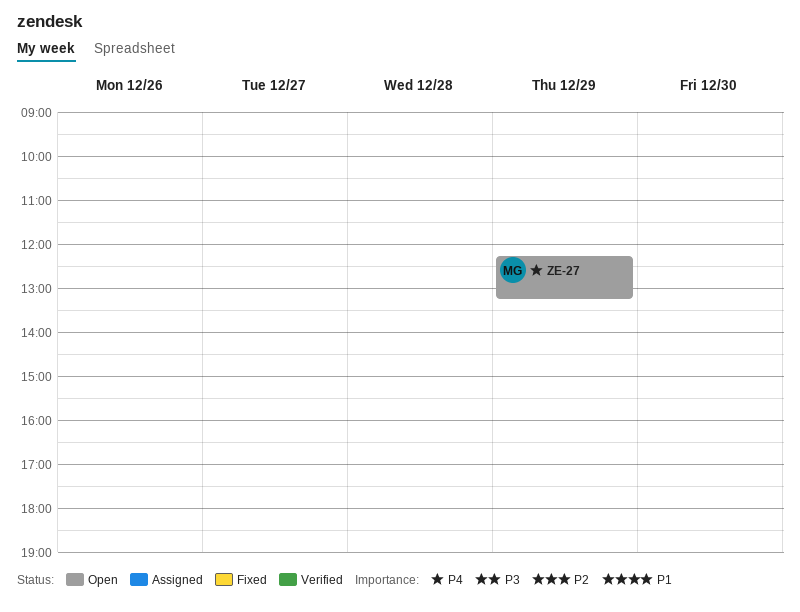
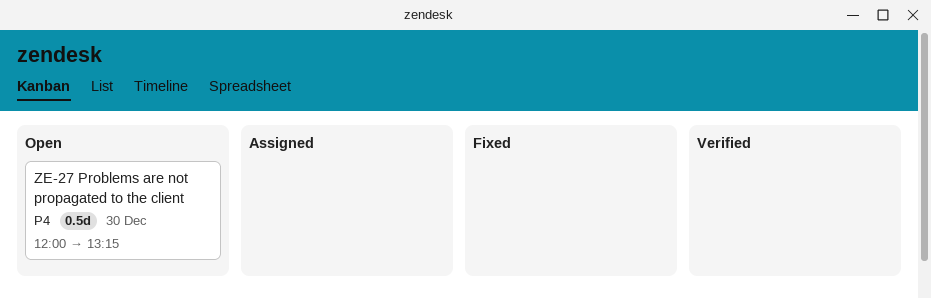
ZE-27, day: Dec 29 -> Dec 30
ZE-27, begins: 12:15 -> 12:00

